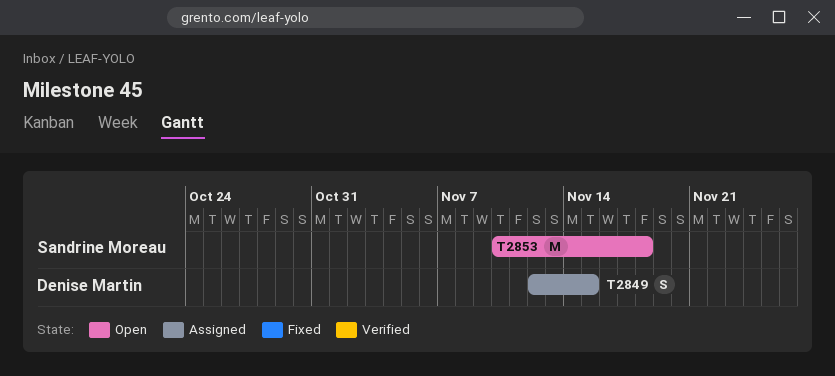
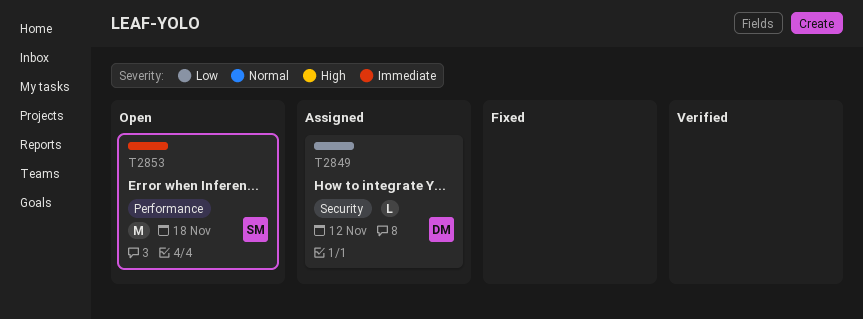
T2849, estimate: S -> L
T2849, due: Nov 15 -> Nov 12

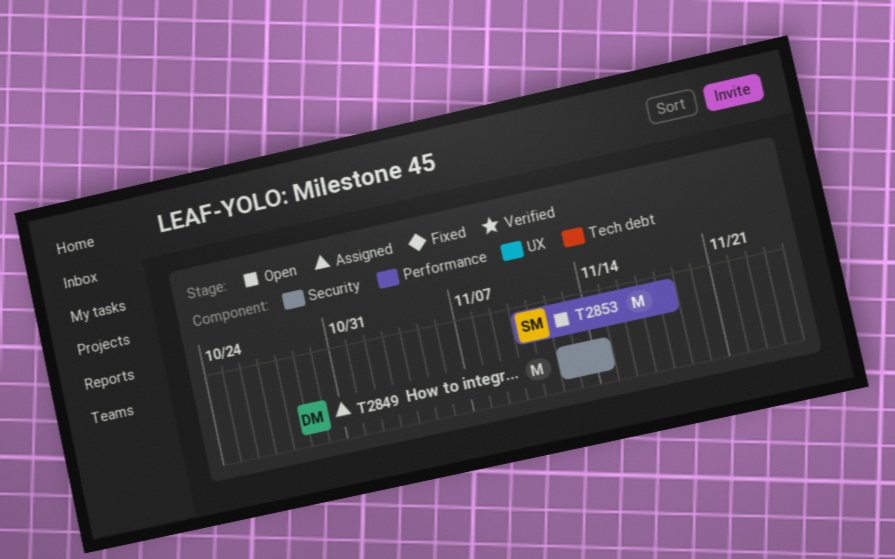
T2849, estimate: L -> M
T2849, due: Nov 12 -> Nov 14

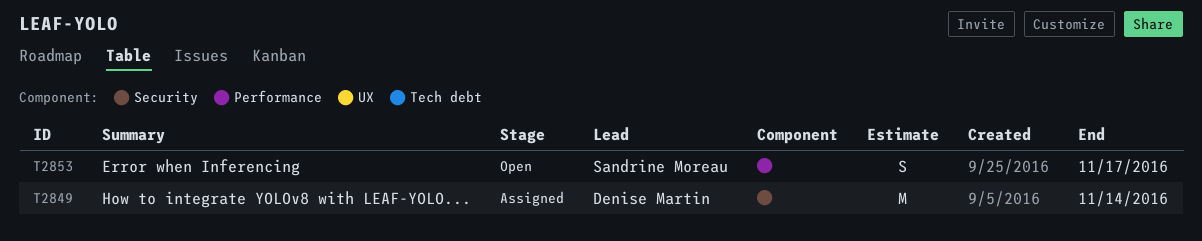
T2853, estimate: M -> S
T2853, due: Nov 18 -> Nov 17

